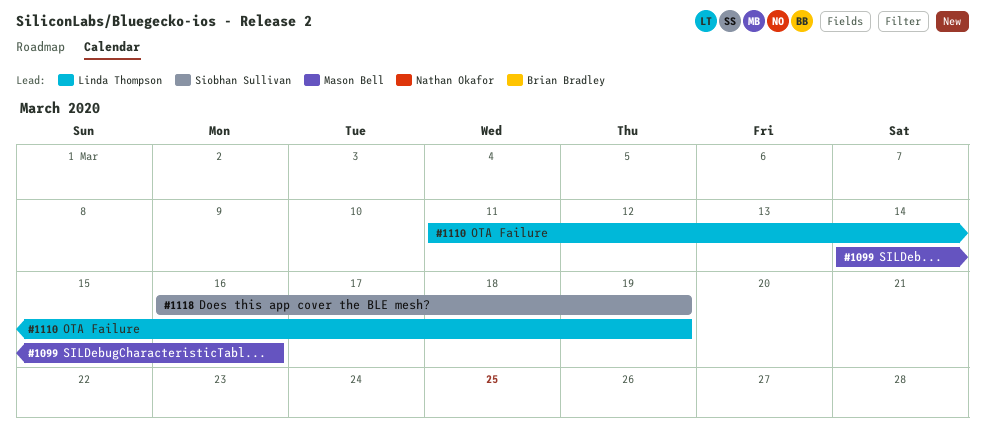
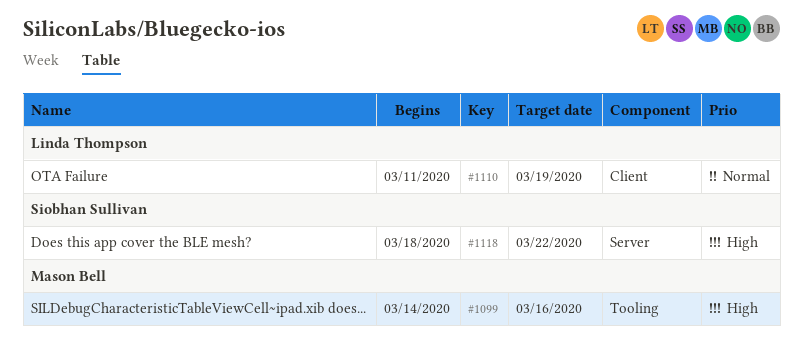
#1118, start: Mar 16 -> Mar 18
#1118, due: Mar 19 -> Mar 22

